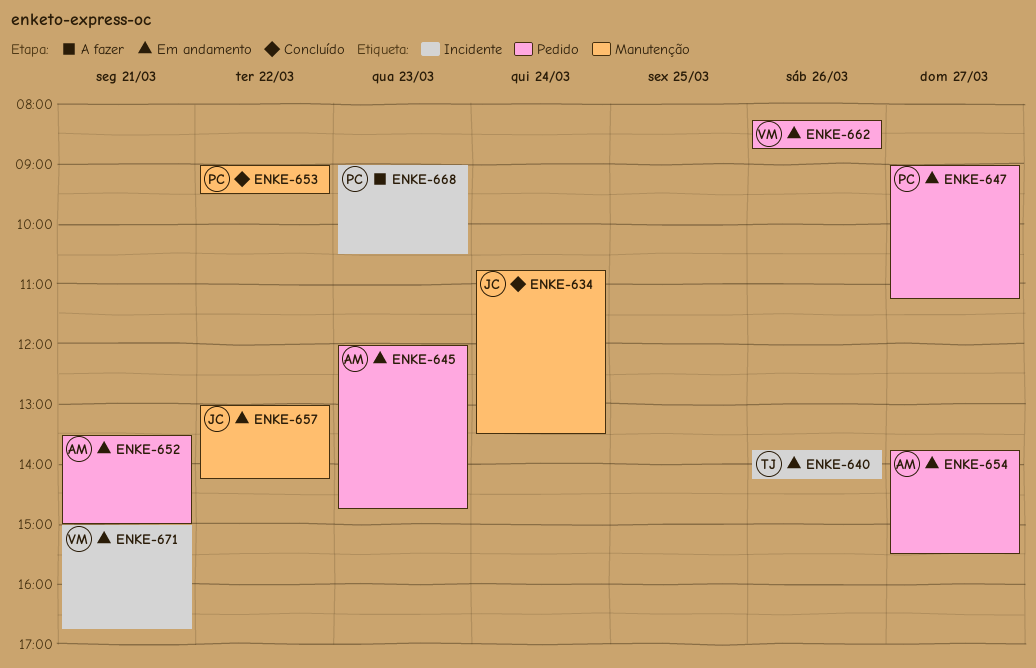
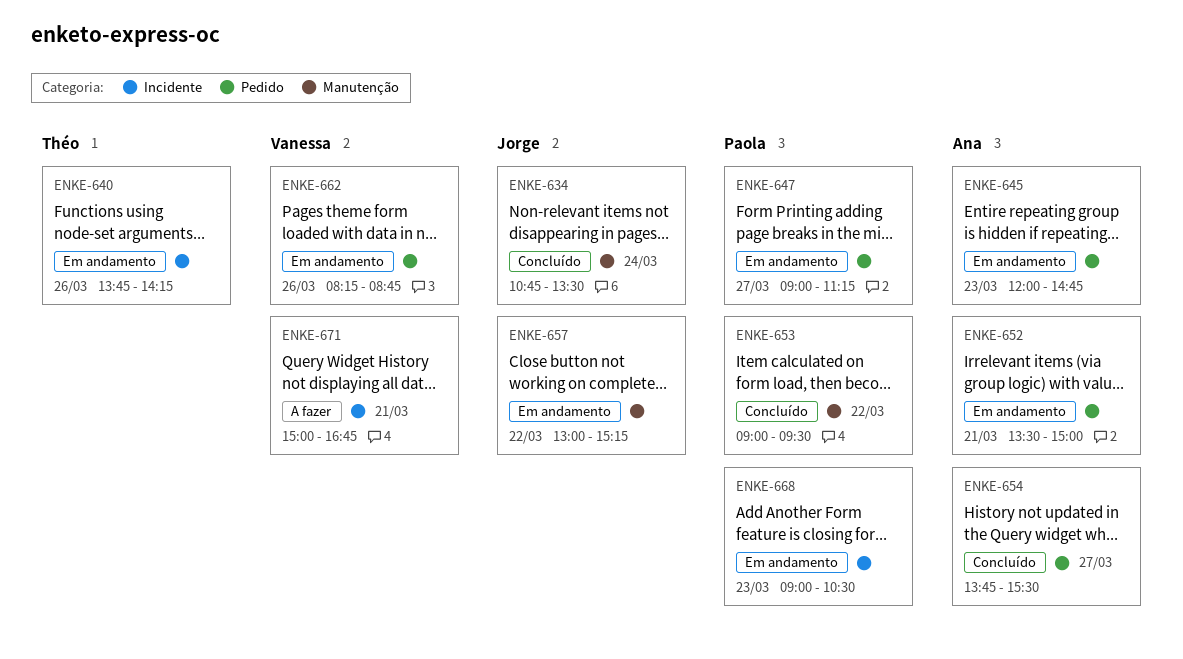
ENKE-654, status: Em andamento -> Concluído
ENKE-657, ends: 14:15 -> 15:15
ENKE-668, status: A fazer -> Em andamento
ENKE-671, status: Em andamento -> A fazer

